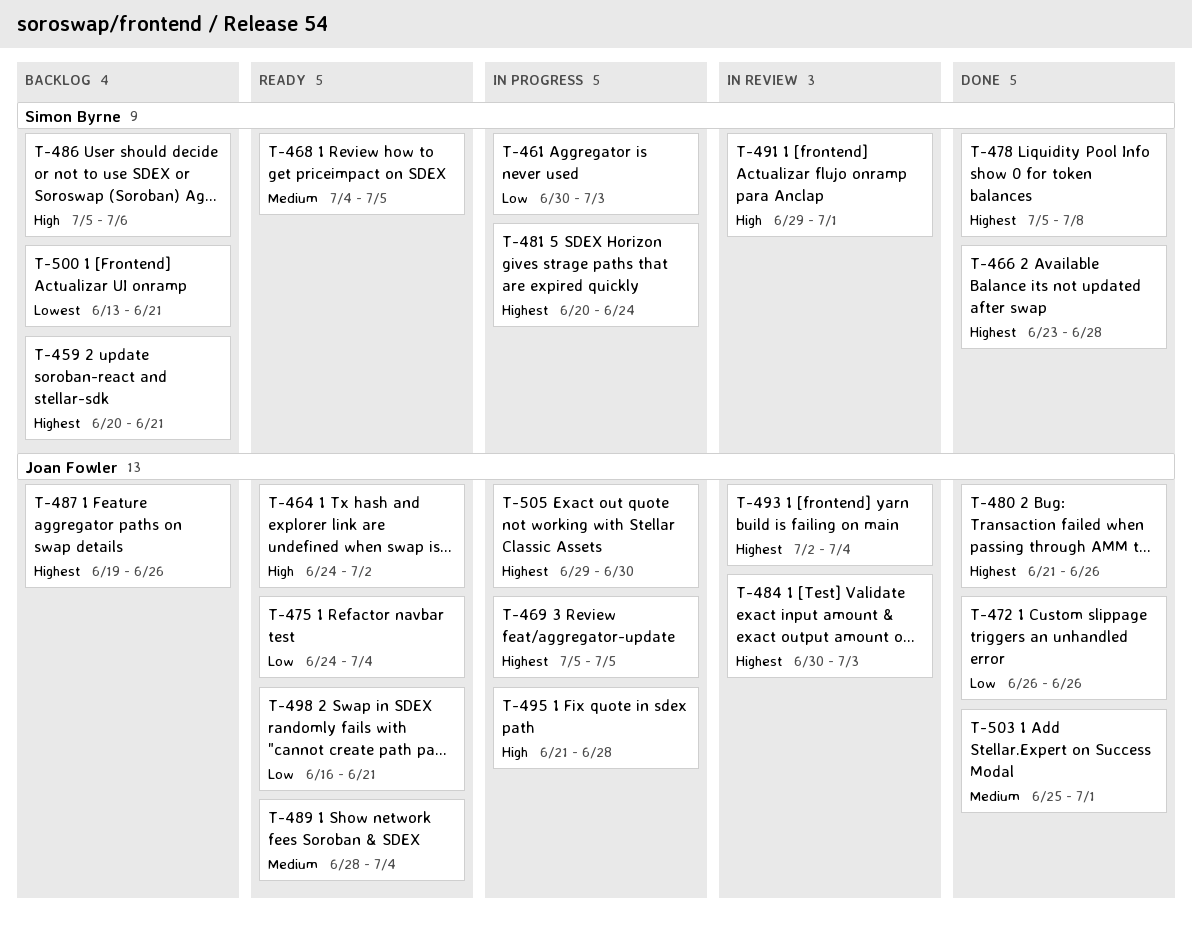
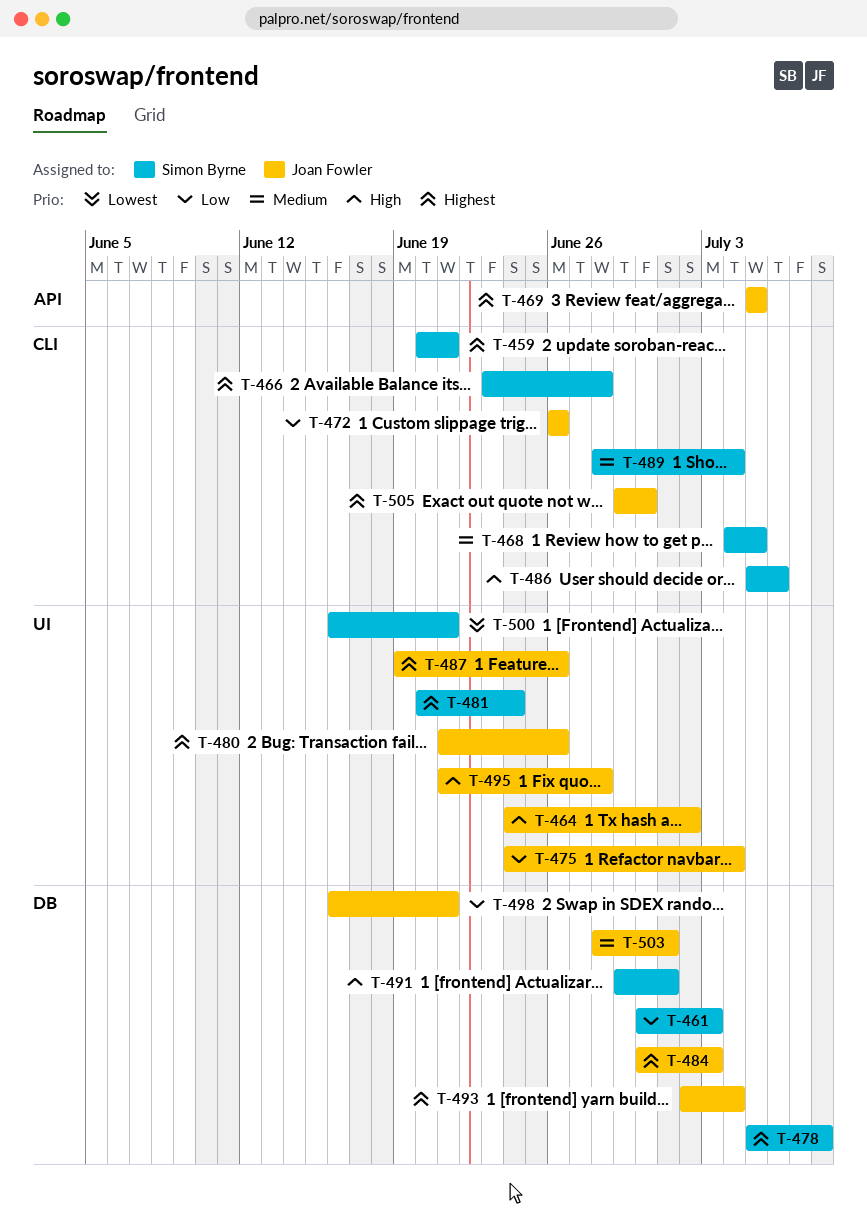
T-489, owner: Joan Fowler -> Simon Byrne
T-500, start: Jun 13 -> Jun 16
T-503, start: Jun 25 -> Jun 28

